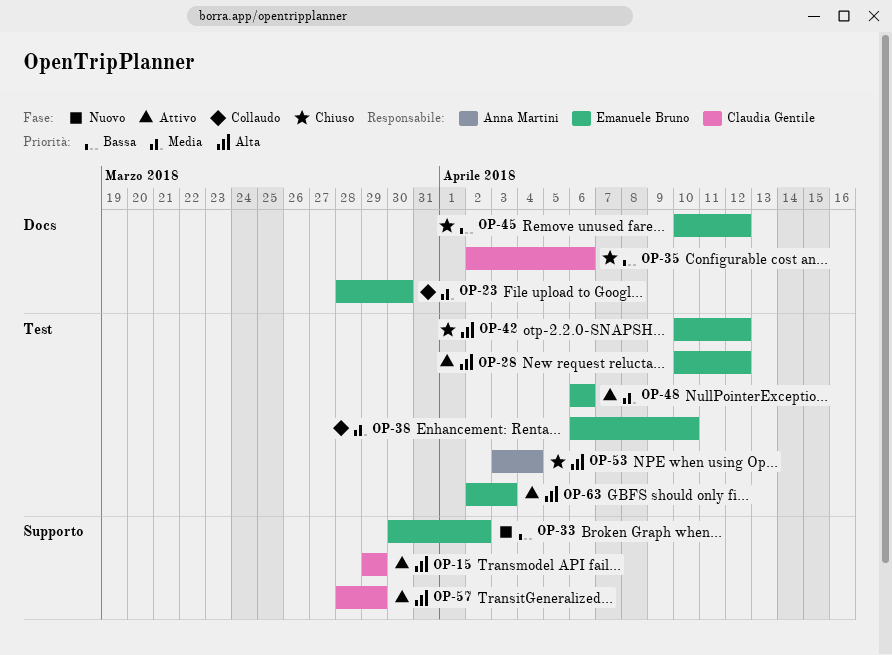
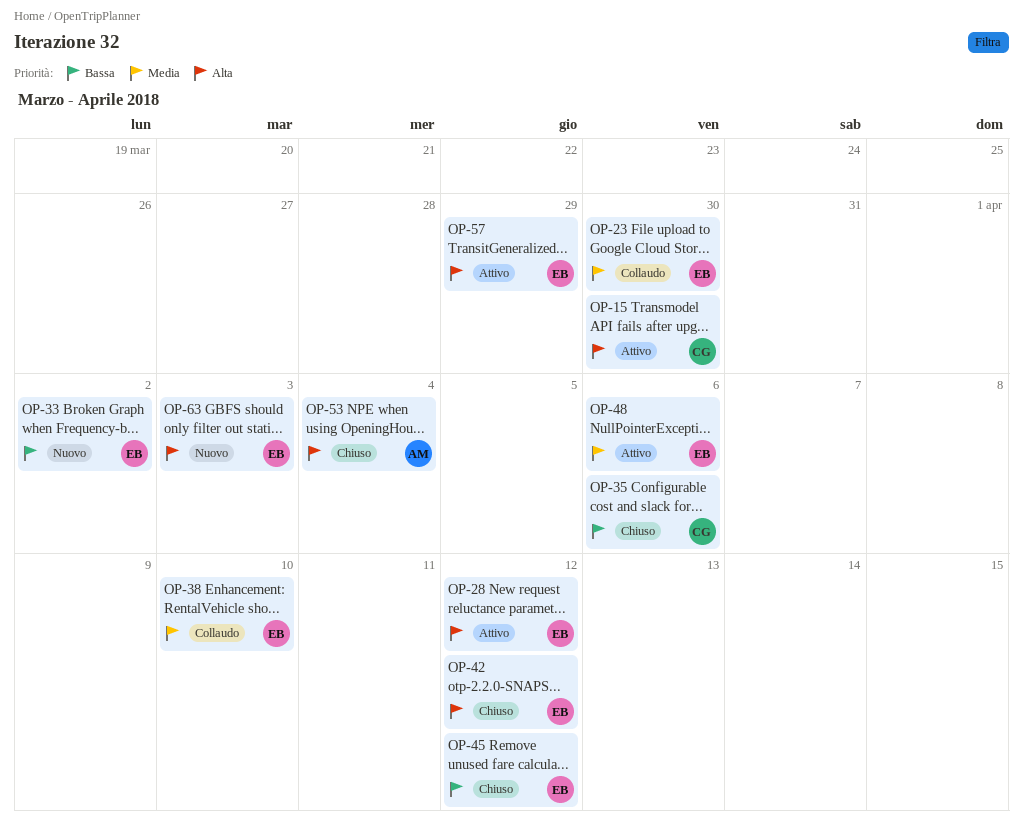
OP-15, due: Mar 29 -> Mar 30
OP-57, owner: Claudia Gentile -> Emanuele Bruno
OP-63, status: Attivo -> Nuovo

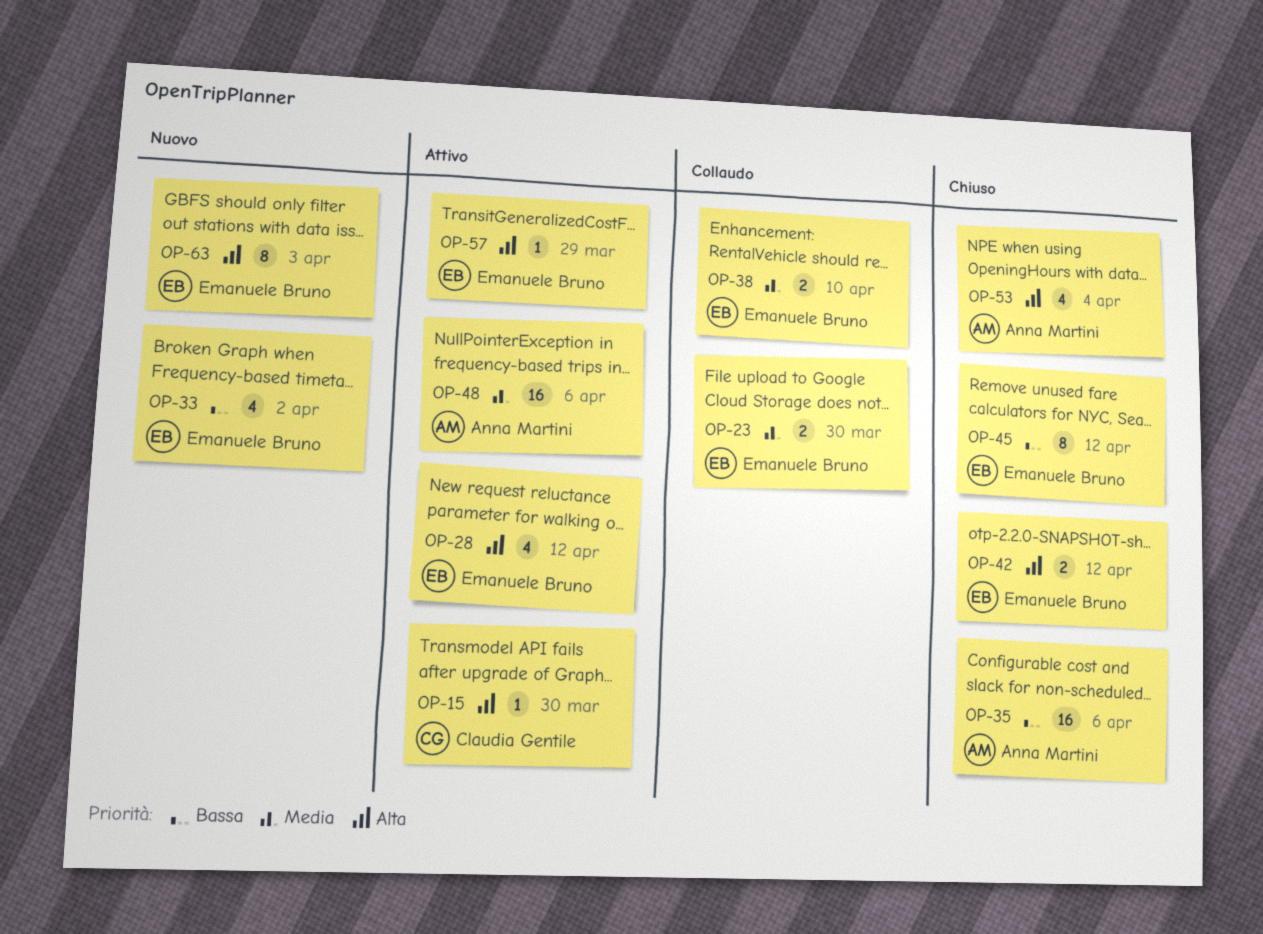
OP-35, owner: Claudia Gentile -> Anna Martini
OP-48, owner: Emanuele Bruno -> Anna Martini

